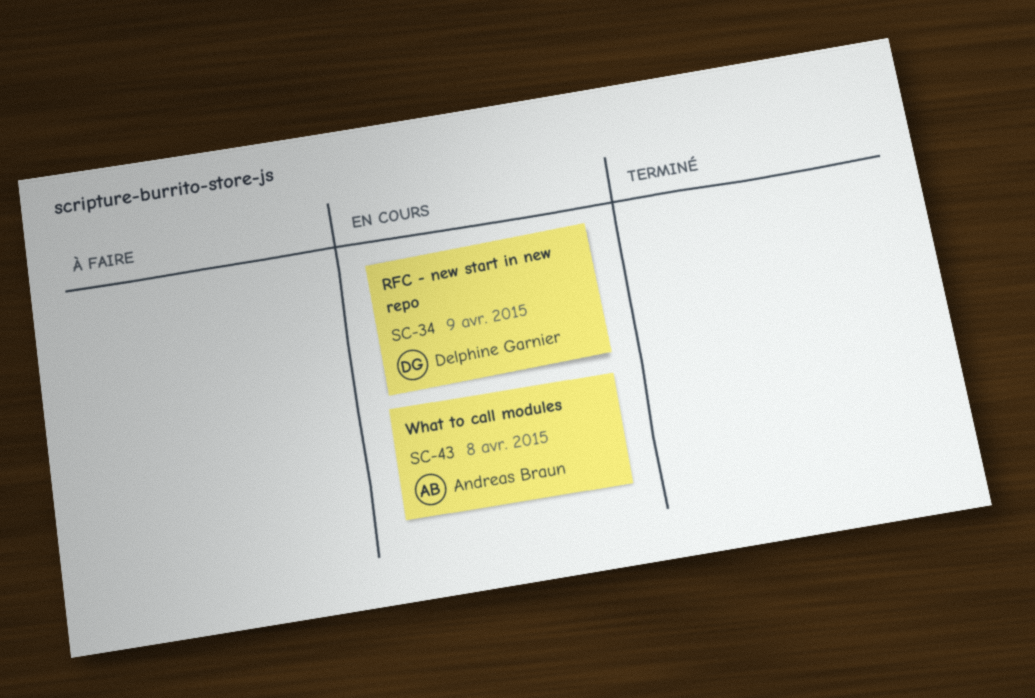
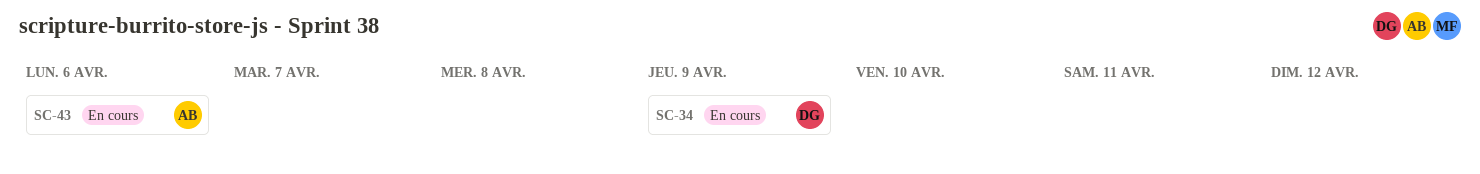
SC-43, due: Apr 8 -> Apr 6

